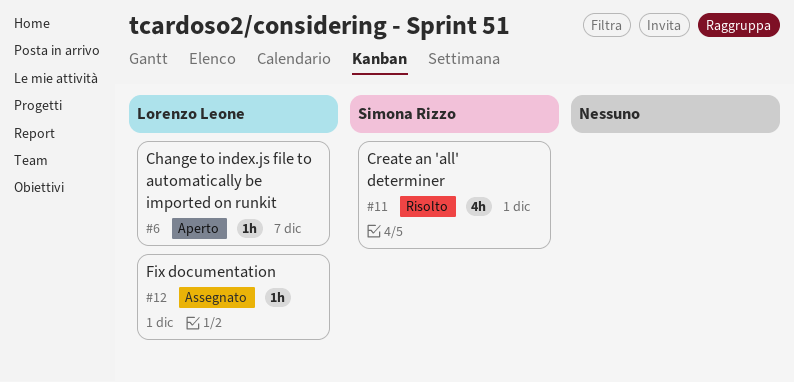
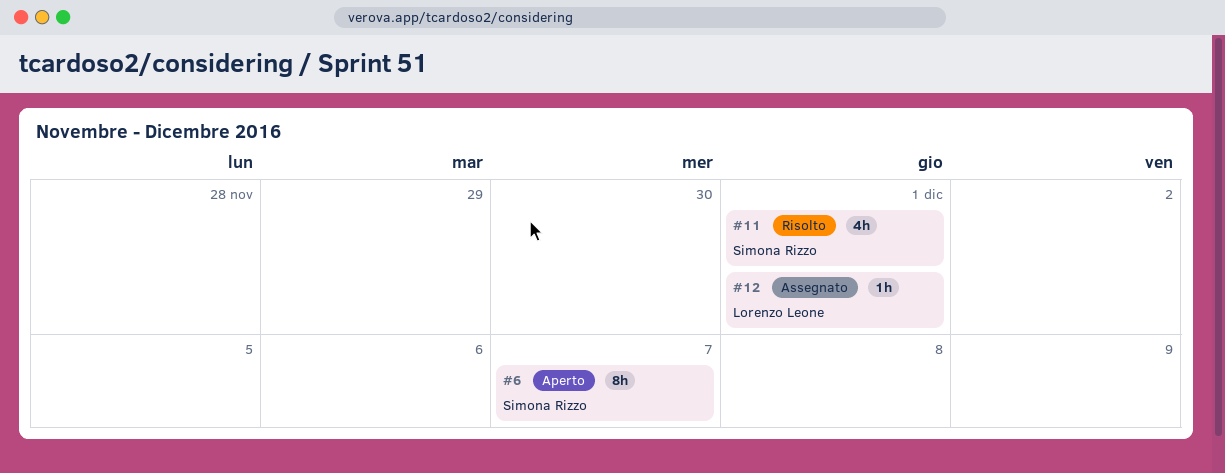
#6, owner: Lorenzo Leone -> Simona Rizzo
#6, estimate: 1h -> 8h

